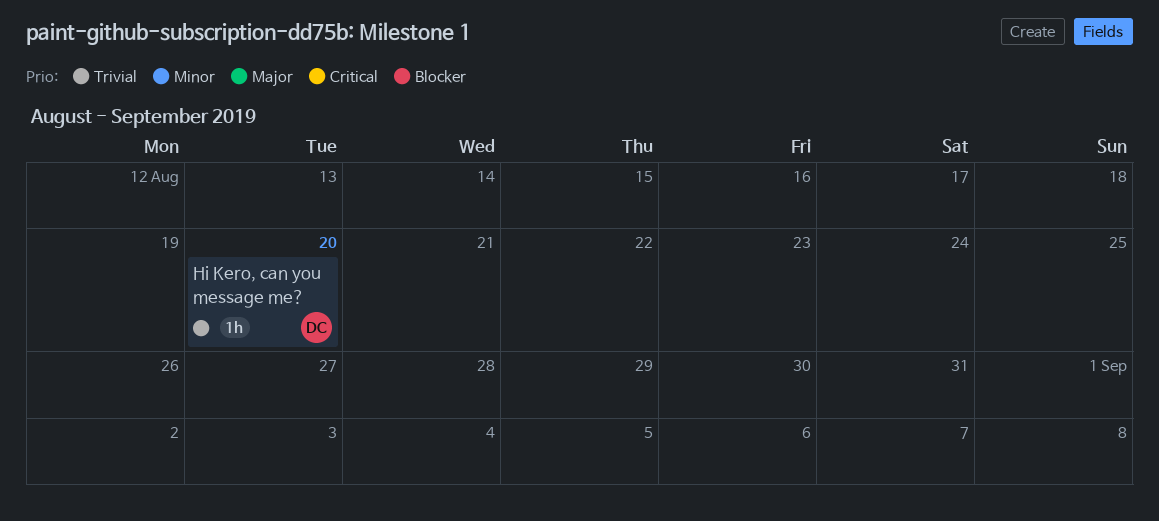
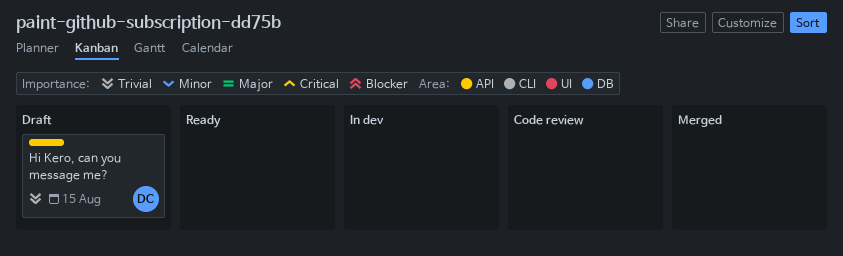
Hi Kero, can you message me?, due: Aug 20 -> Aug 15

